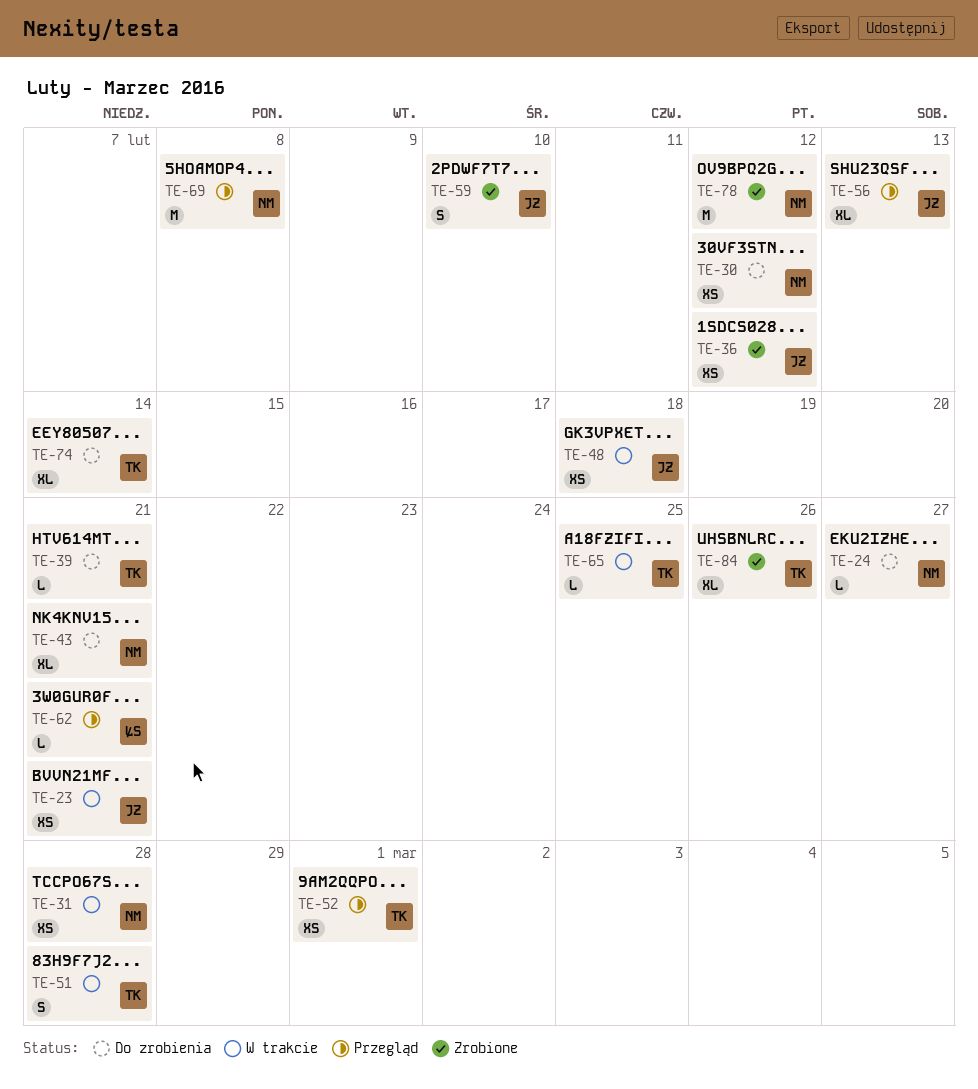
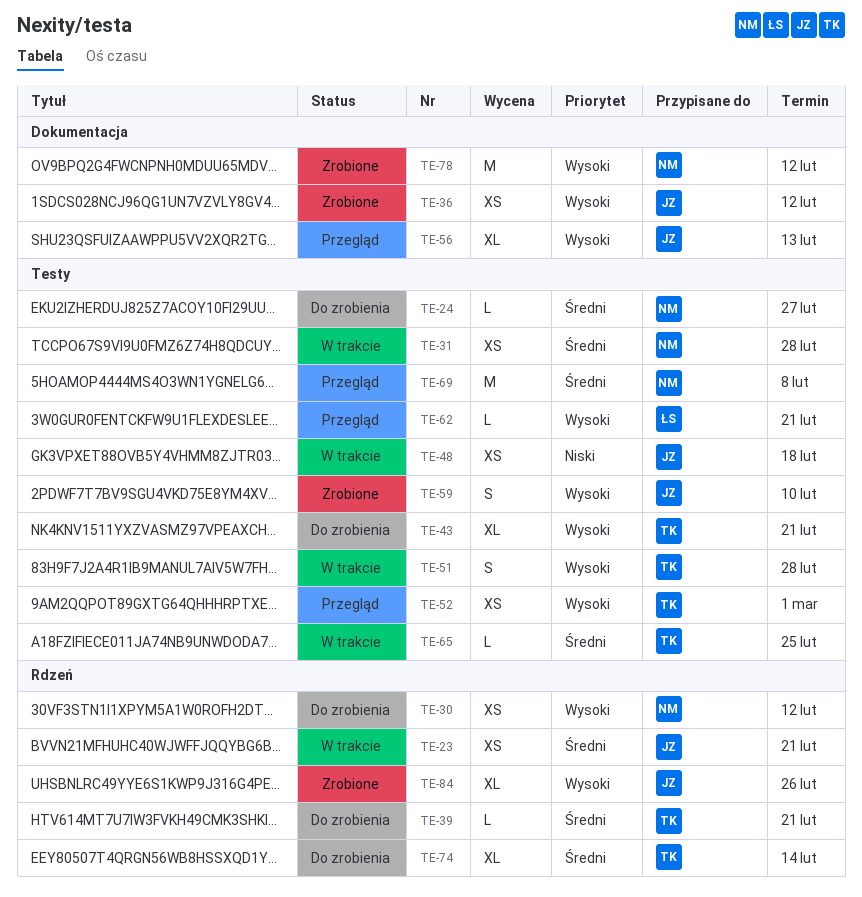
TE-43, owner: NM -> TK
TE-84, owner: TK -> JZ

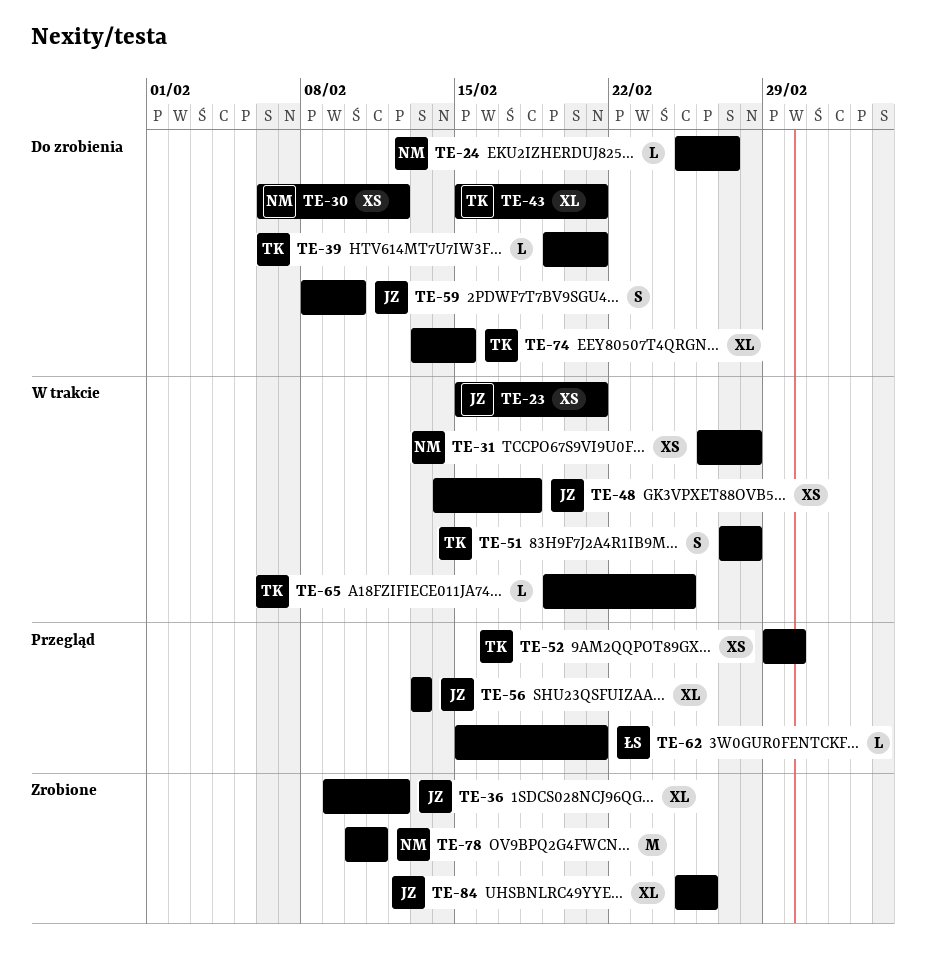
TE-36, estimate: XS -> XL
TE-59, status: Zrobione -> Do zrobienia
TE-69: present -> none
TE-74, due: Feb 14 -> Feb 15
TE-78, due: Feb 12 -> Feb 11

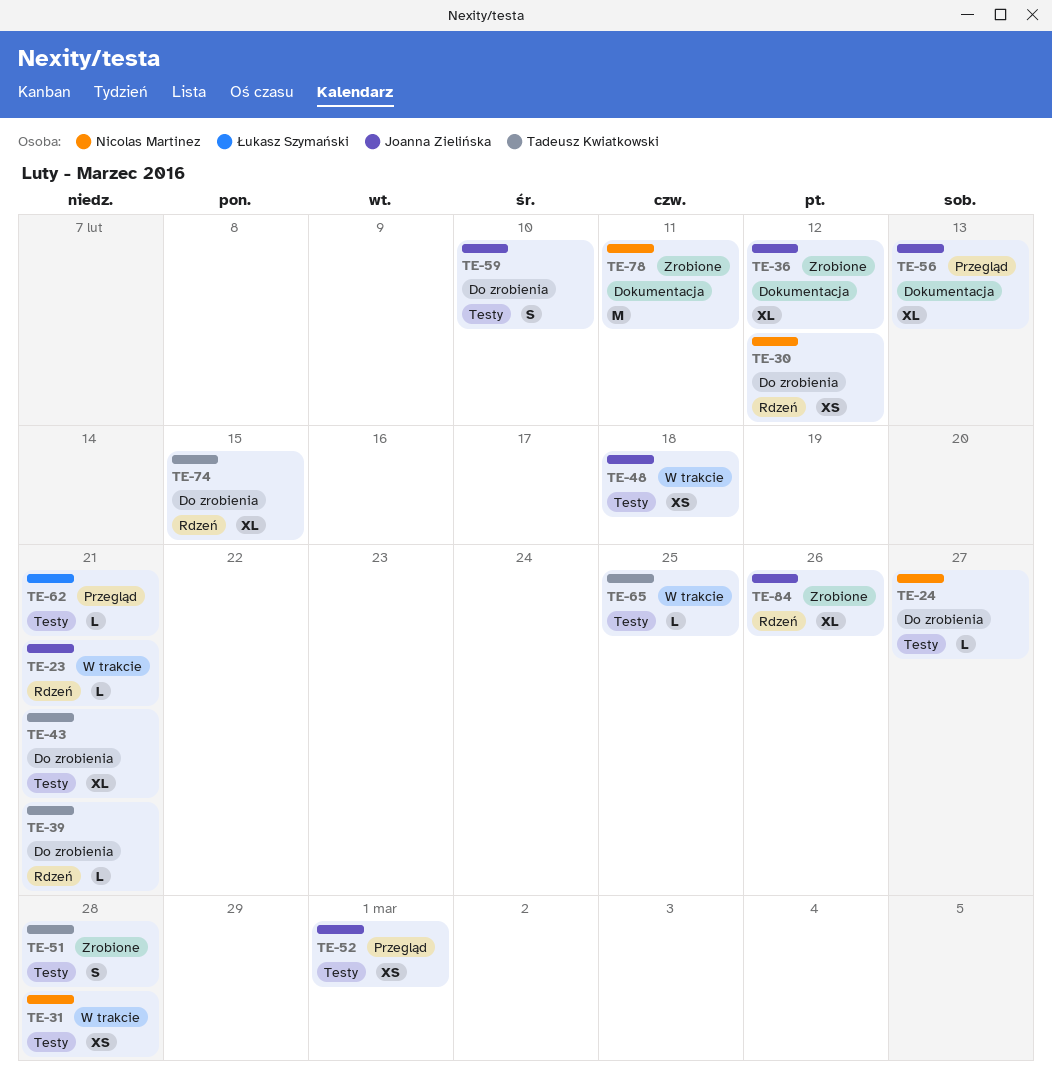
TE-23, estimate: XS -> L
TE-51, status: W trakcie -> Zrobione
TE-52, owner: Tadeusz Kwiatkowski -> Joanna Zielińska

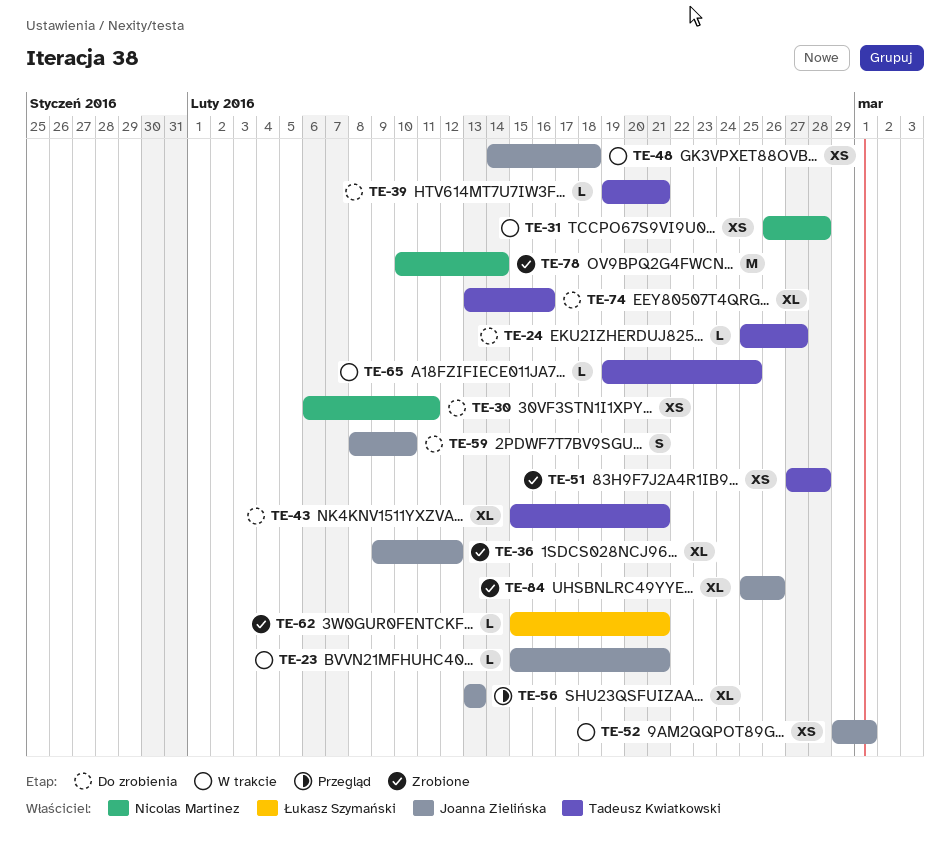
TE-24, owner: Nicolas Martinez -> Tadeusz Kwiatkowski
TE-30, due: Feb 12 -> Feb 11
TE-51, estimate: S -> XS
TE-52, status: Przegląd -> W trakcie
TE-62, status: Przegląd -> Zrobione
TE-74, due: Feb 15 -> Feb 16
TE-78, due: Feb 11 -> Feb 14

